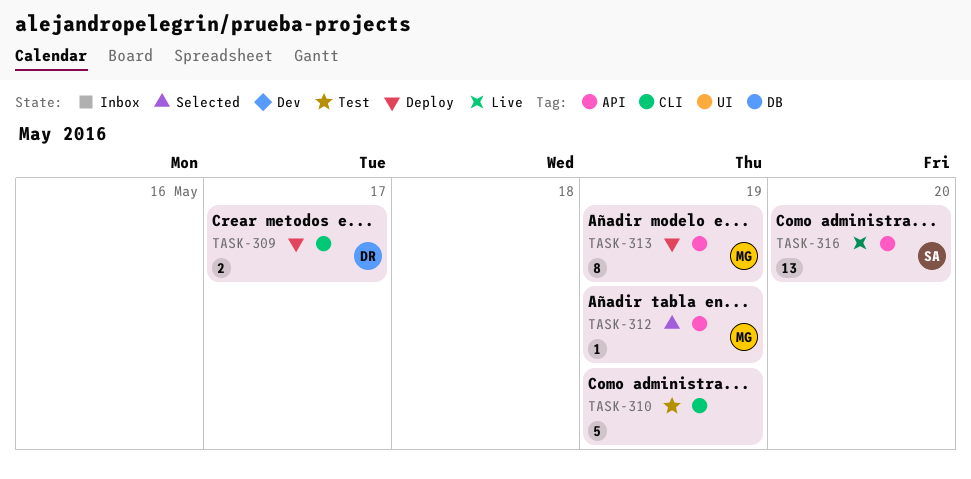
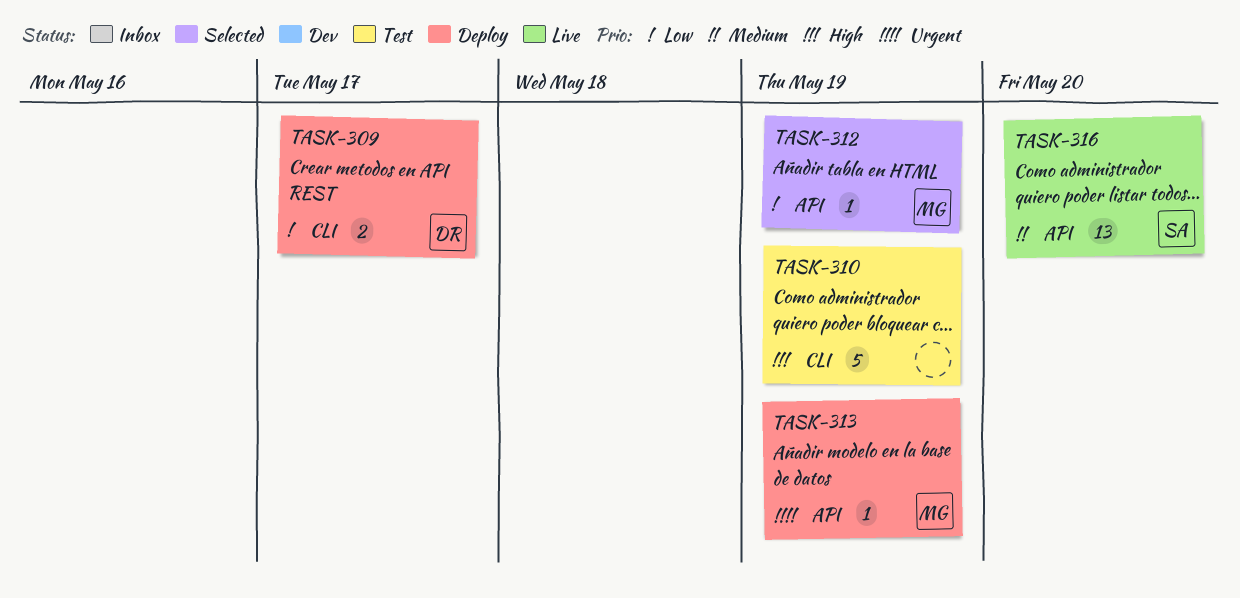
TASK-313, estimate: 8 -> 1

